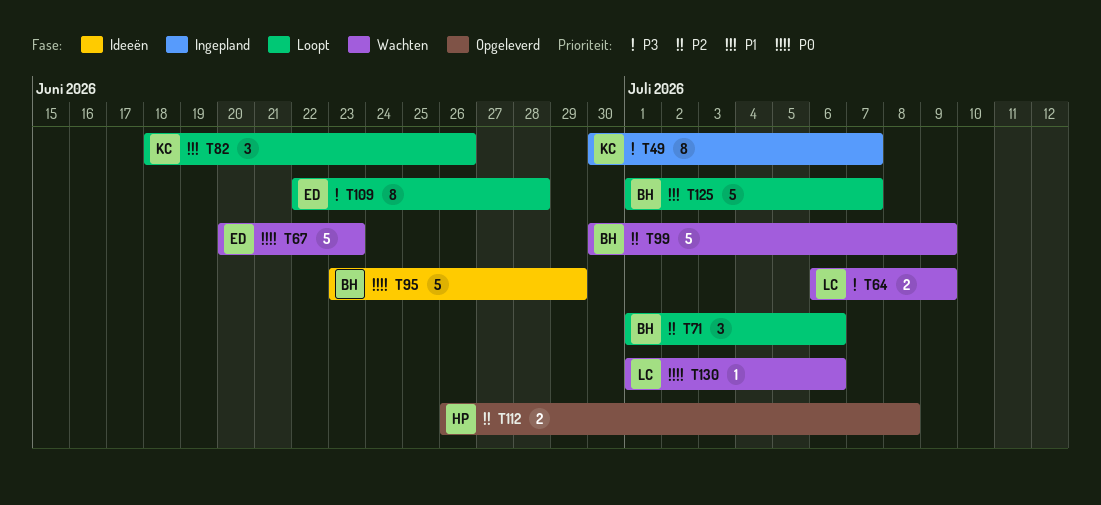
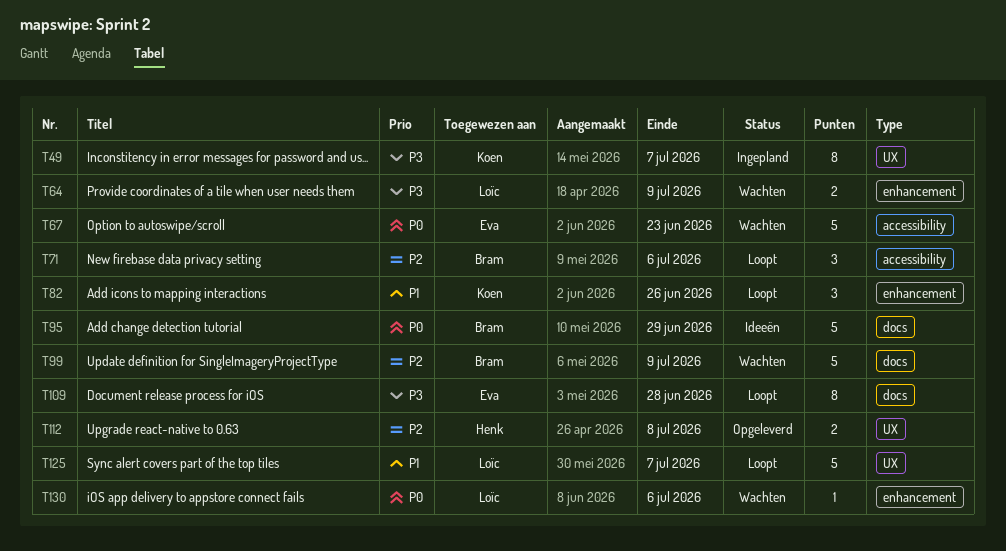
T125, owner: Bram -> Loïc

